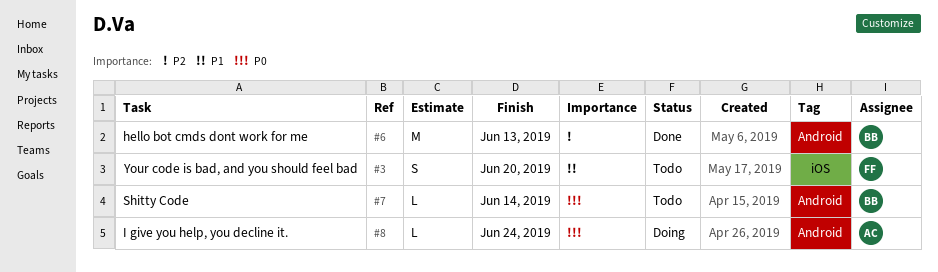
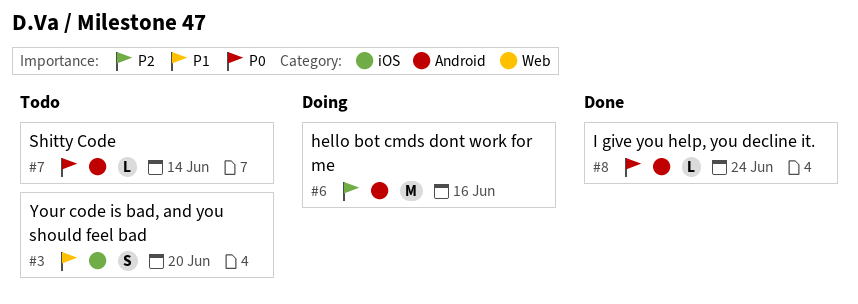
#6, status: Done -> Doing
#6, due: Jun 13 -> Jun 16
#8, status: Doing -> Done

